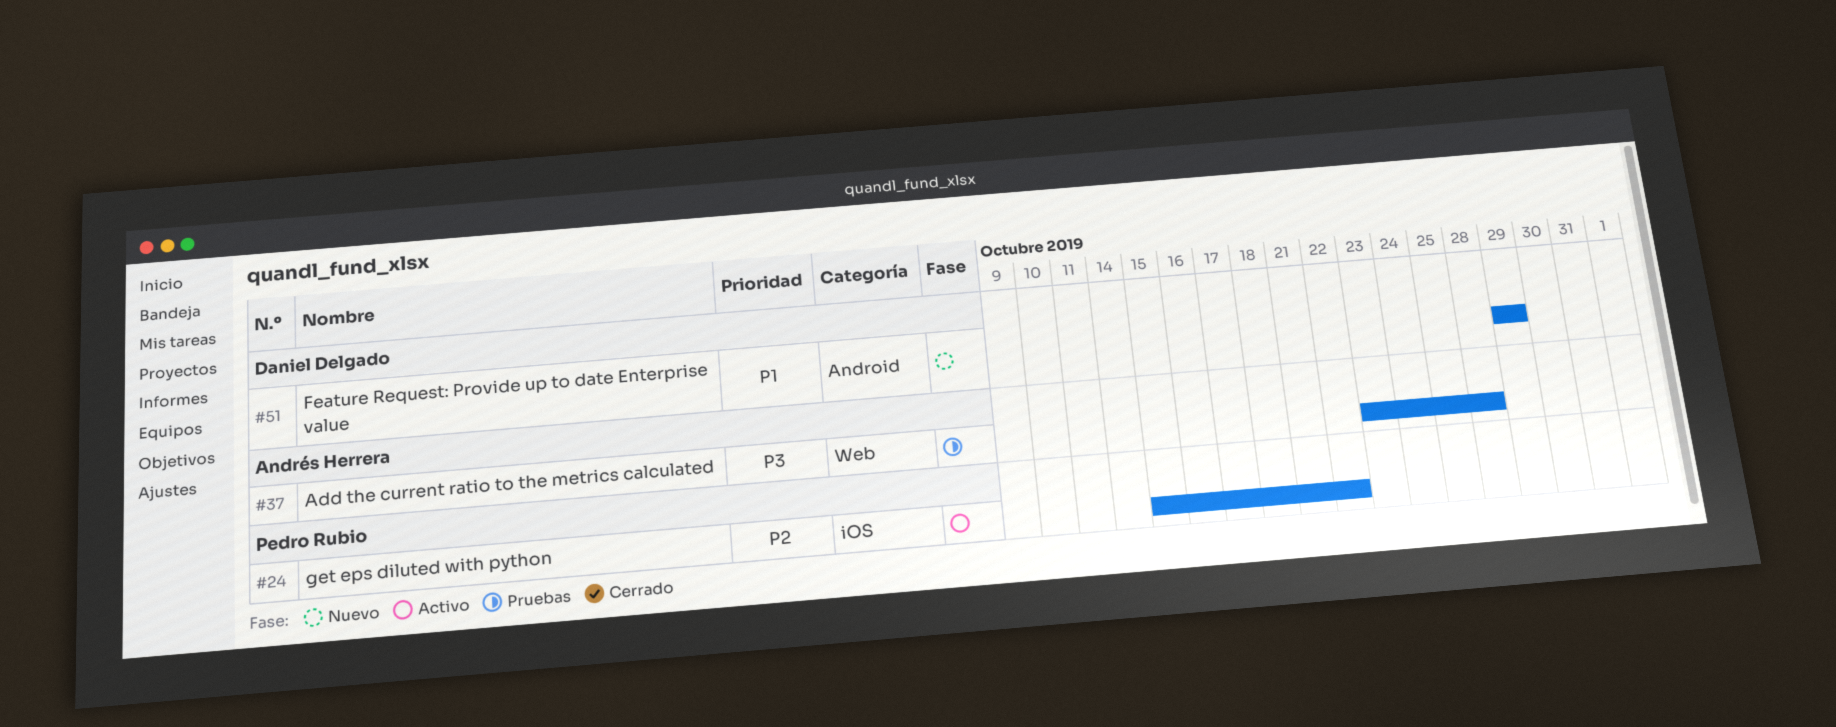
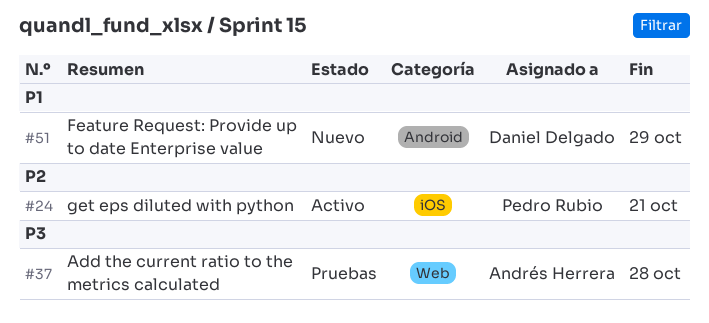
#24, due: Oct 22 -> Oct 21

